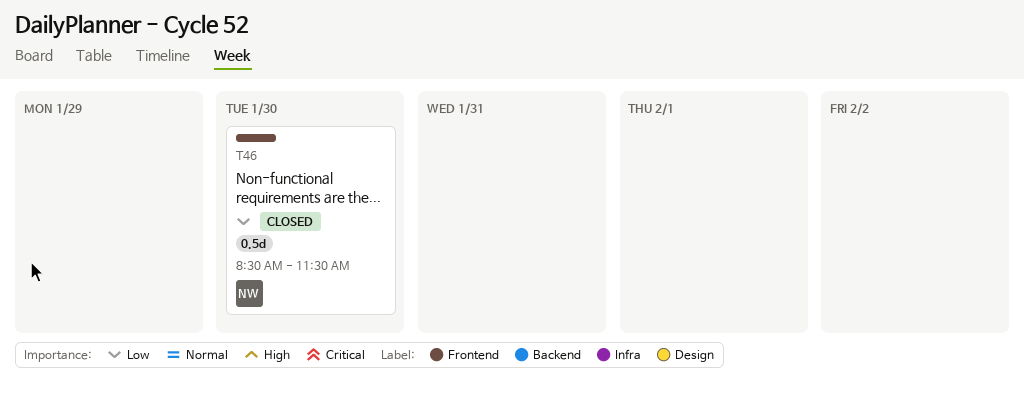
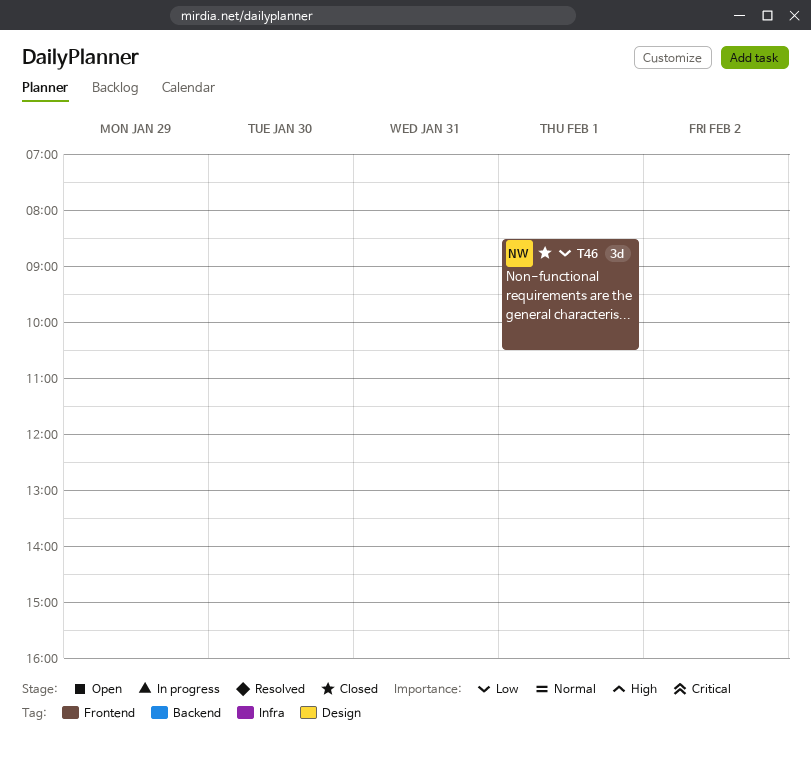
T46, estimate: 0.5d -> 3d
T46, day: Jan 30 -> Feb 1
T46, ends: 11:30 -> 10:30

